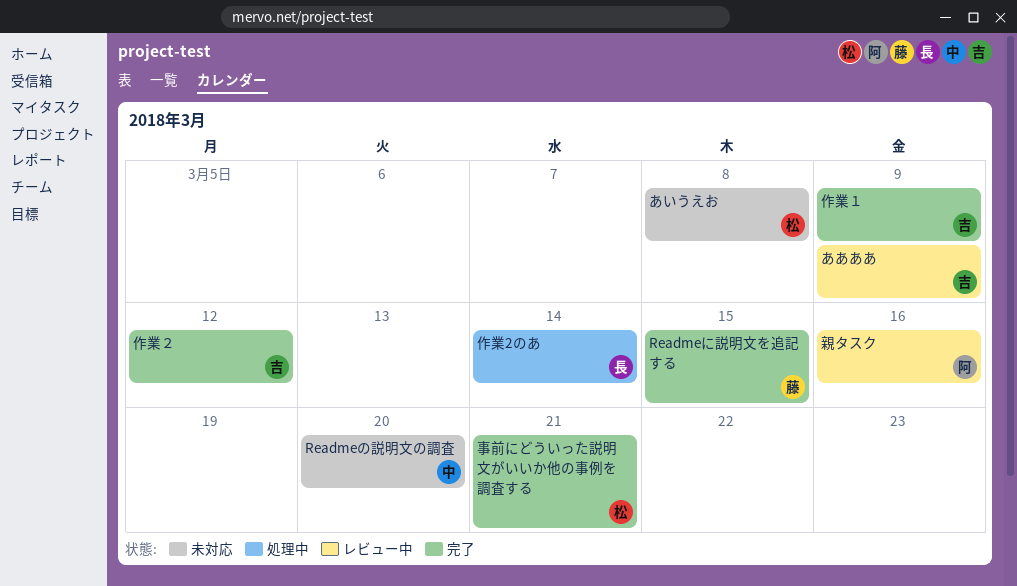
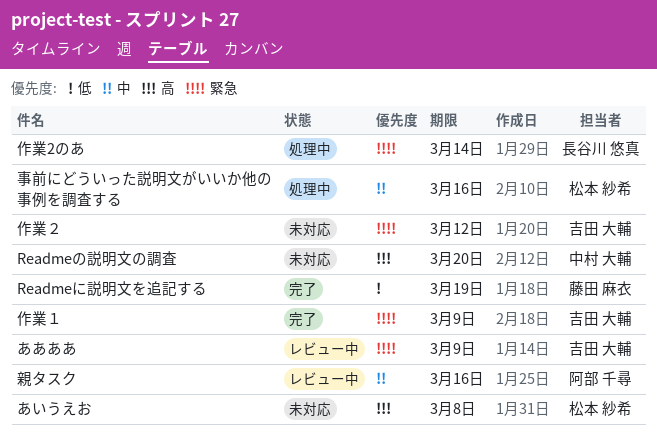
Readmeに説明文を追記する, due: Mar 15 -> Mar 19
事前にどういった説明文がいいか他の事例を調査する, status: 完了 -> 処理中
事前にどういった説明文がいいか他の事例を調査する, due: Mar 21 -> Mar 16
作業２, status: 完了 -> 未対応

